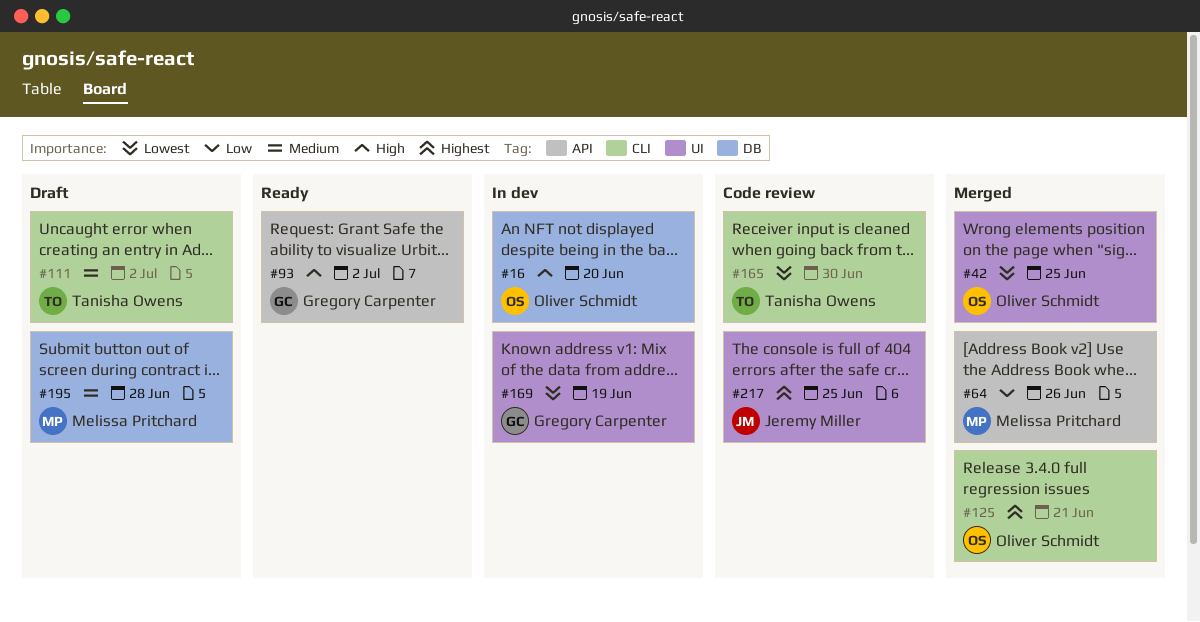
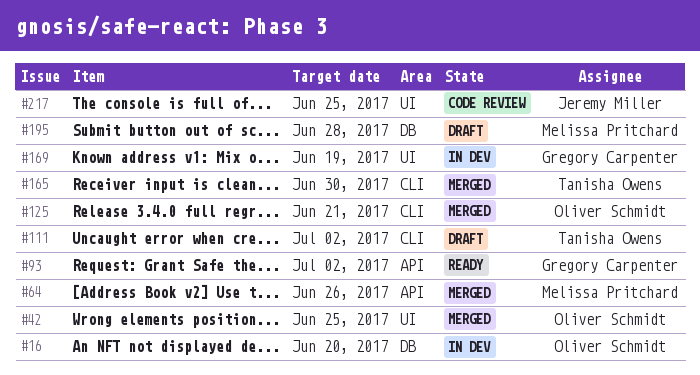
#165, status: Code review -> Merged

